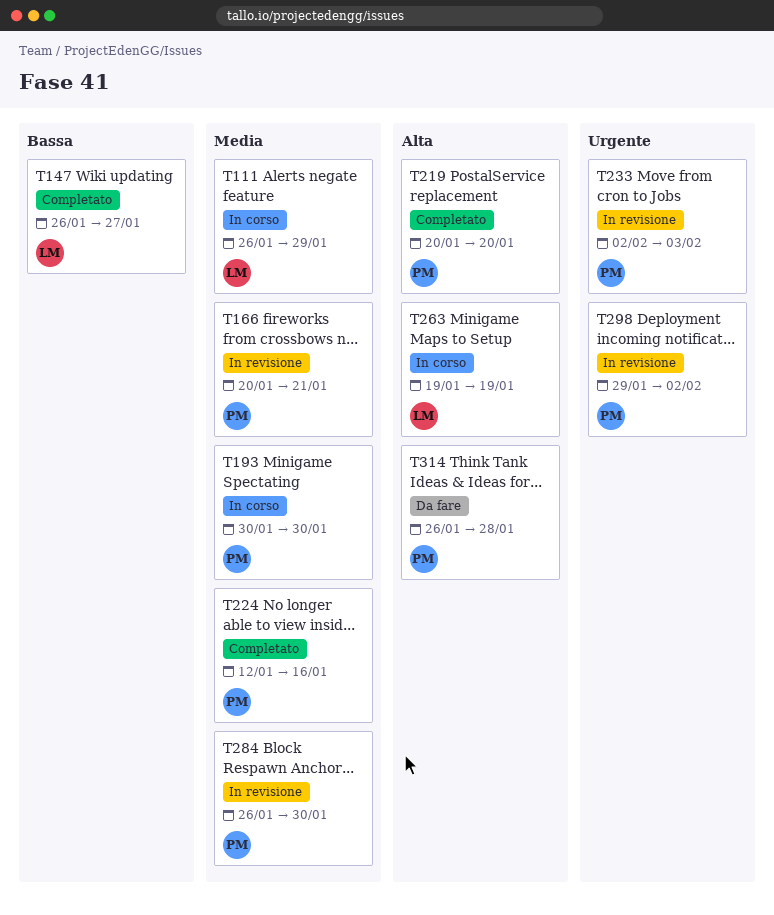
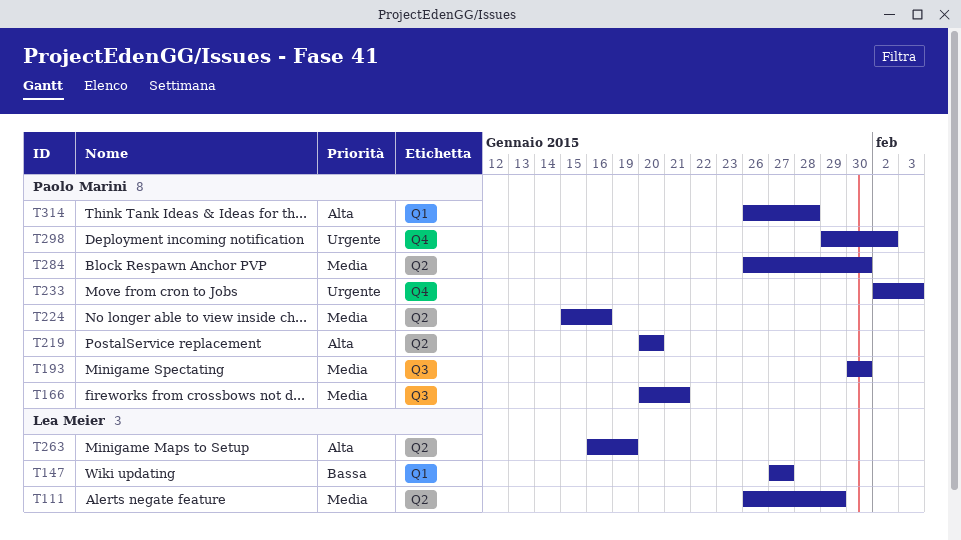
T147, start: Jan 26 -> Jan 27
T224, start: Jan 12 -> Jan 15
T263, start: Jan 19 -> Jan 16

